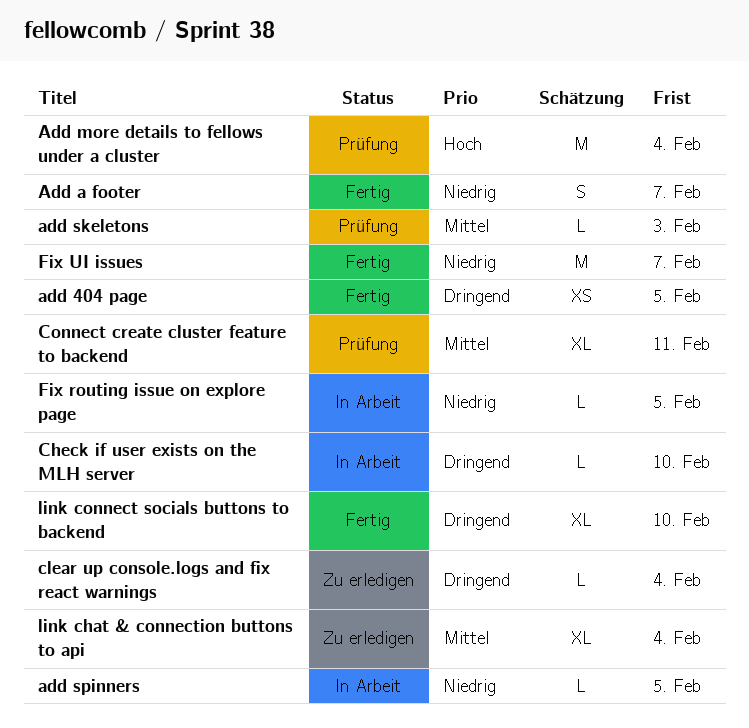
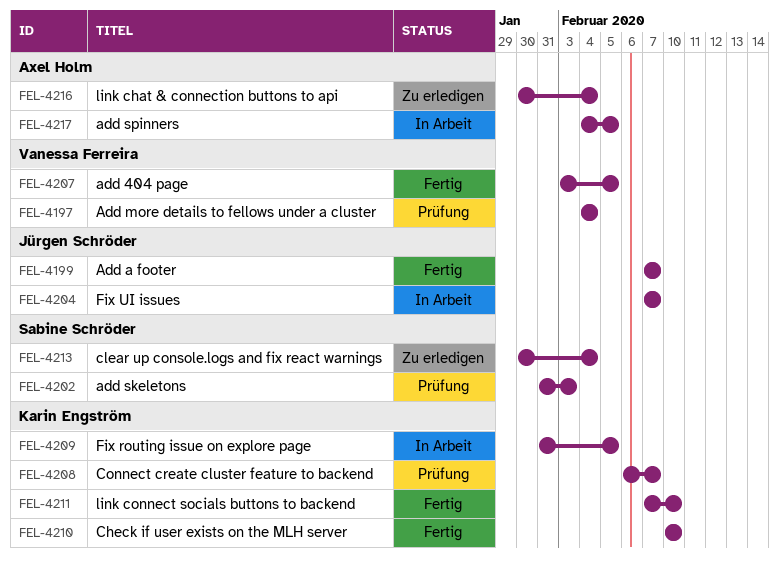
Check if user exists on the MLH server, status: In Arbeit -> Fertig
Connect create cluster feature to backend, due: Feb 11 -> Feb 7
Fix UI issues, status: Fertig -> In Arbeit

